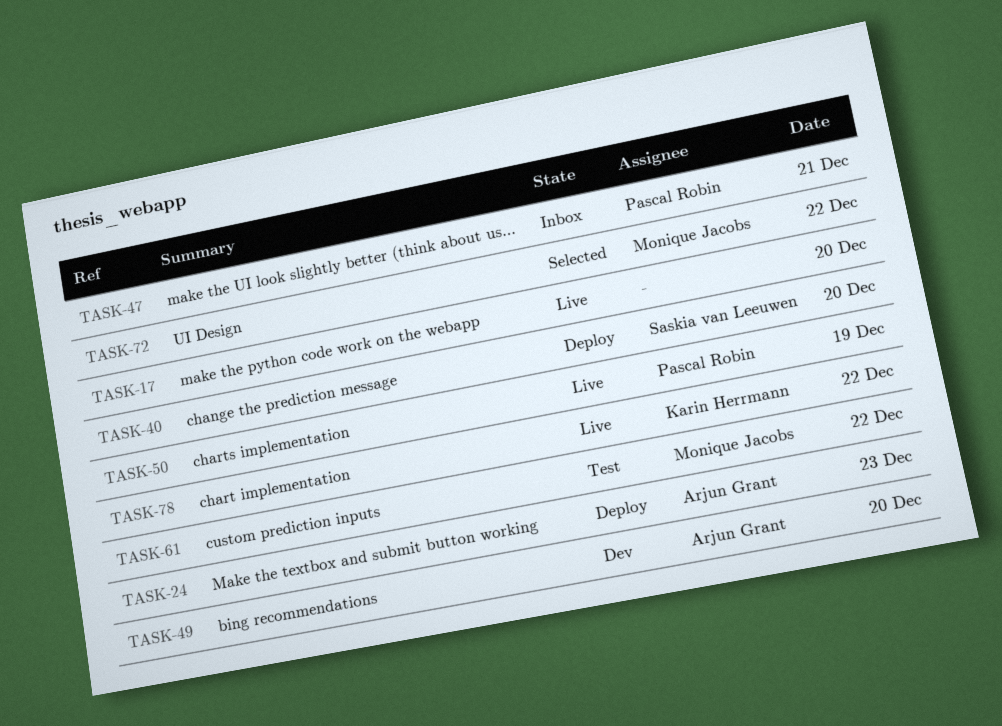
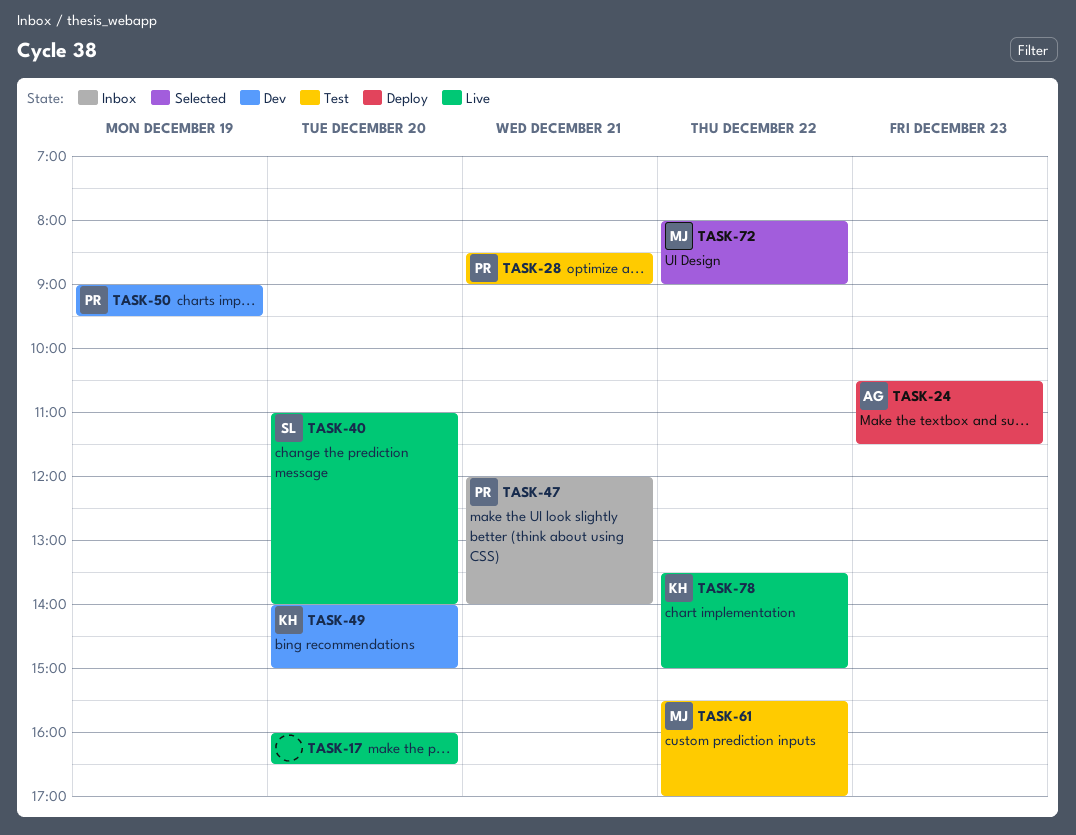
TASK-28: none -> present
TASK-40, status: Deploy -> Live
TASK-49, owner: Arjun Grant -> Karin Herrmann
TASK-50, status: Live -> Dev

